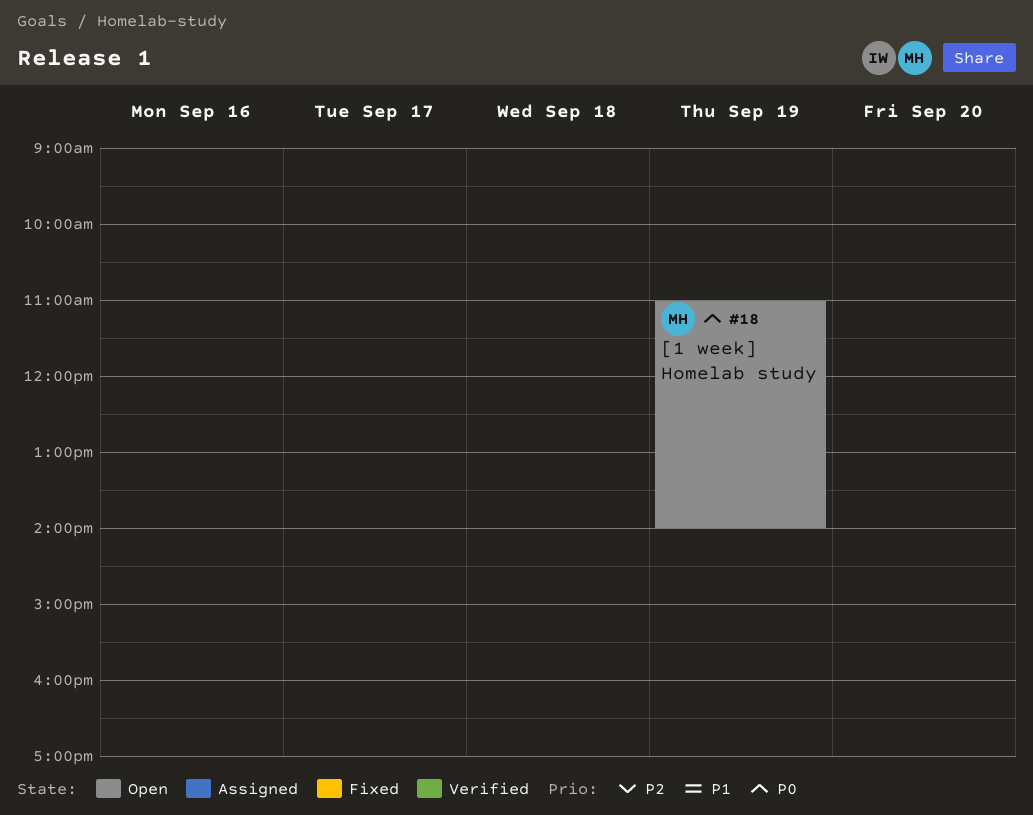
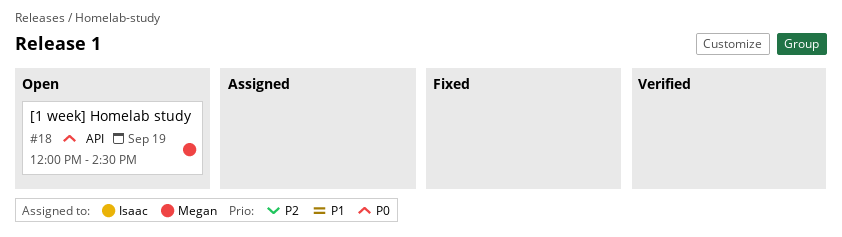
#18, begins: 11:00 -> 12:00
#18, ends: 14:00 -> 14:30

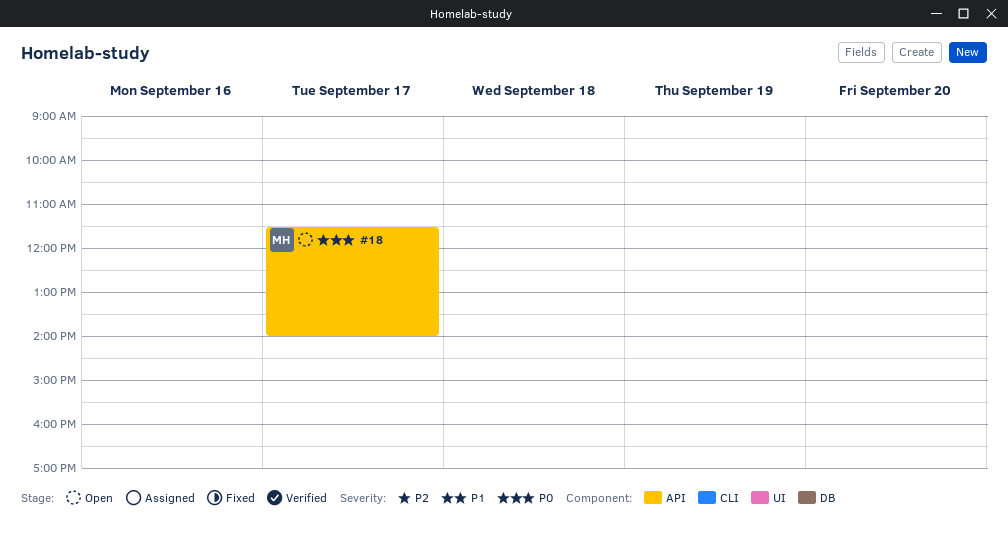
#18, day: Sep 19 -> Sep 17
#18, begins: 12:00 -> 11:30
#18, ends: 14:30 -> 14:00

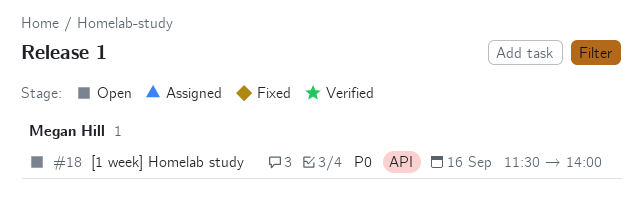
#18, day: Sep 17 -> Sep 16

